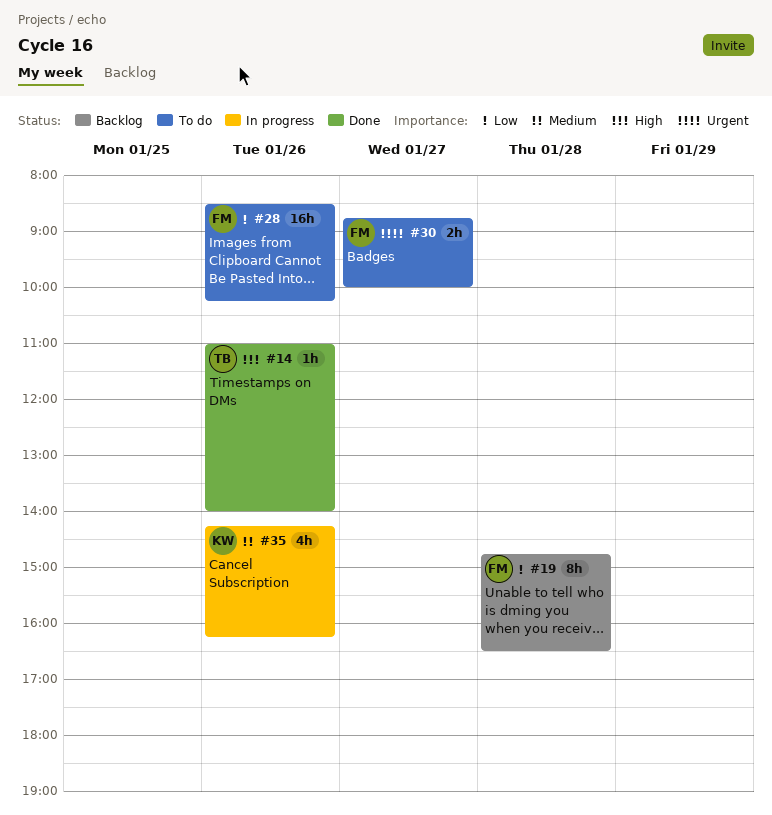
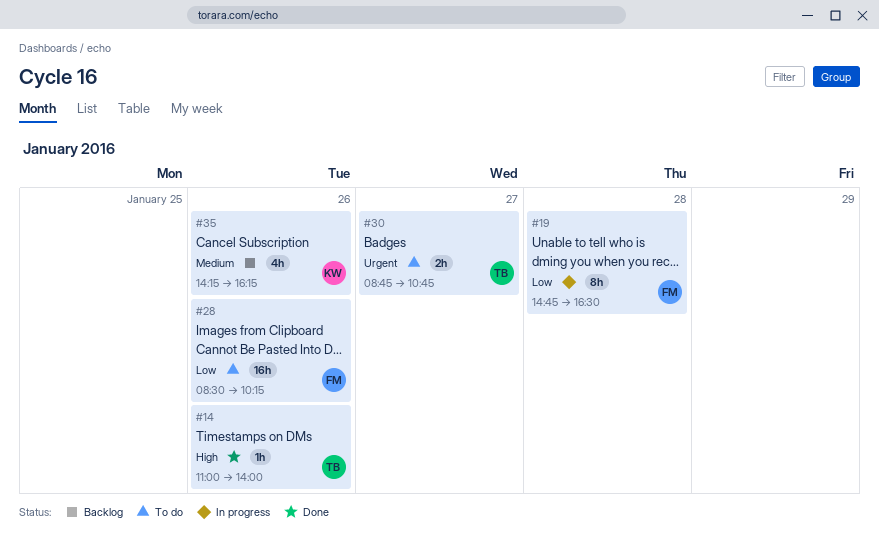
#19, status: Backlog -> In progress
#30, owner: FM -> TB
#30, ends: 10:00 -> 10:45
#35, status: In progress -> Backlog

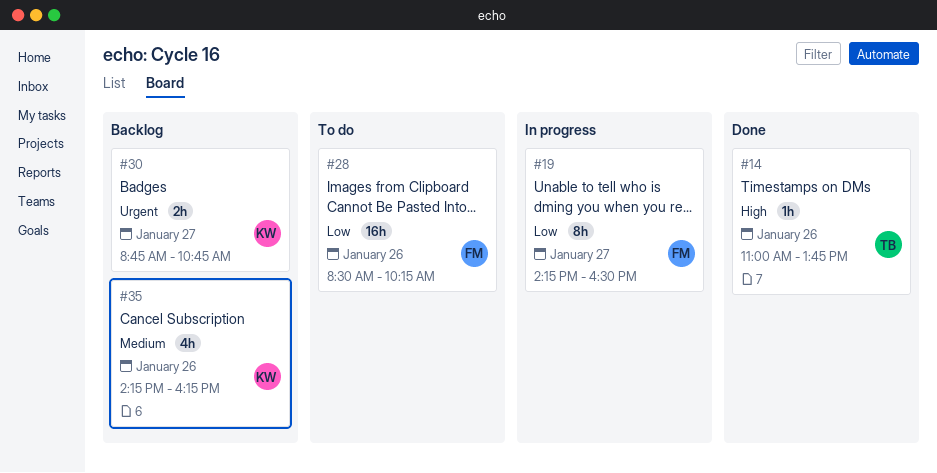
#14, ends: 14:00 -> 13:45
#19, day: Jan 28 -> Jan 27
#19, begins: 14:45 -> 14:15
#30, status: To do -> Backlog
#30, owner: TB -> KW

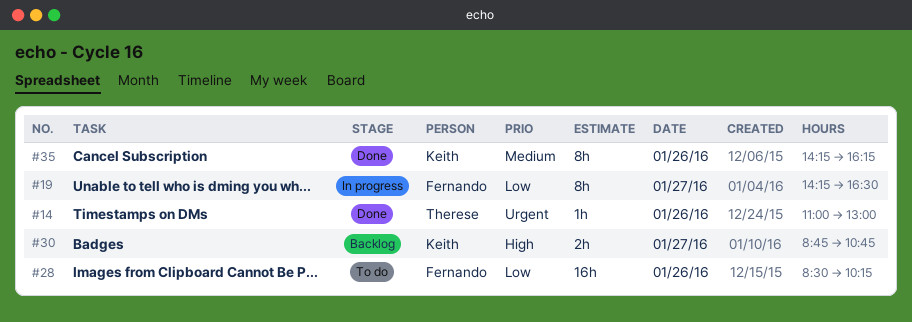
#14, priority: High -> Urgent
#14, ends: 13:45 -> 13:00
#30, priority: Urgent -> High
#35, status: Backlog -> Done
#35, estimate: 4h -> 8h

